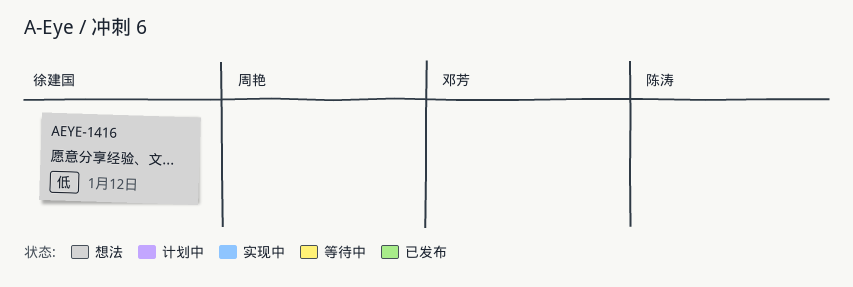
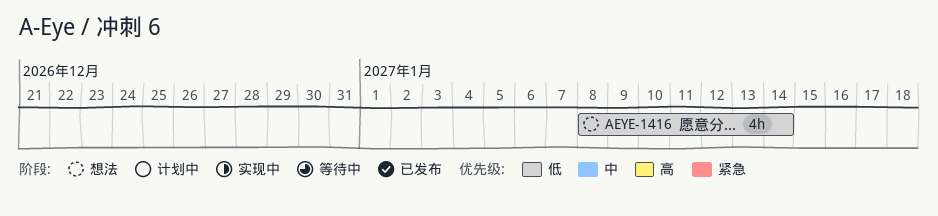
AEYE-1416, due: Jan 12 -> Jan 14

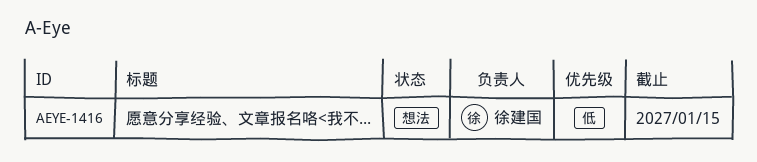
AEYE-1416, due: Jan 14 -> Jan 15

